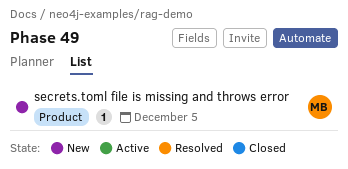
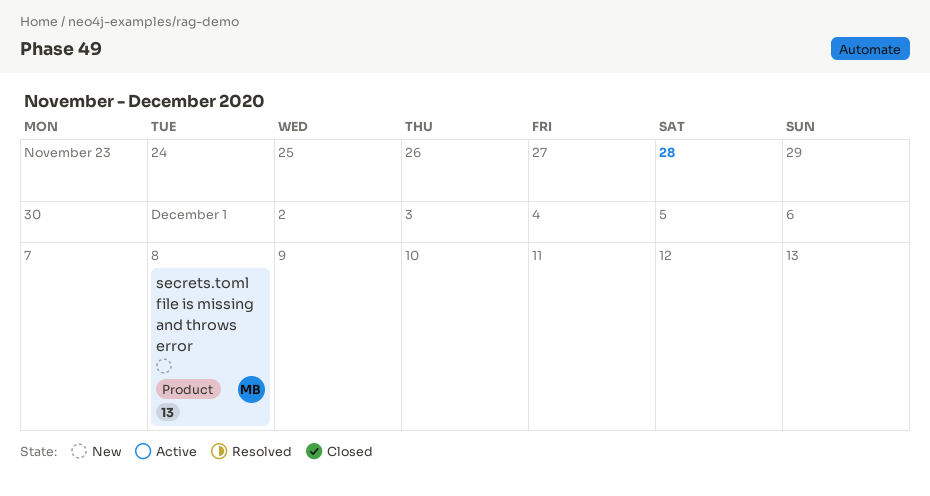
secrets.toml file is missing and throws error, estimate: 1 -> 13
secrets.toml file is missing and throws error, due: Dec 5 -> Dec 8

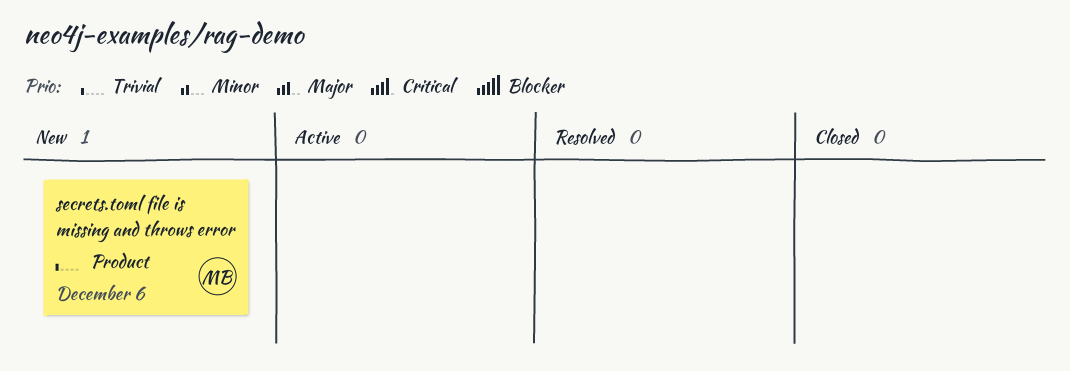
secrets.toml file is missing and throws error, due: Dec 8 -> Dec 6

